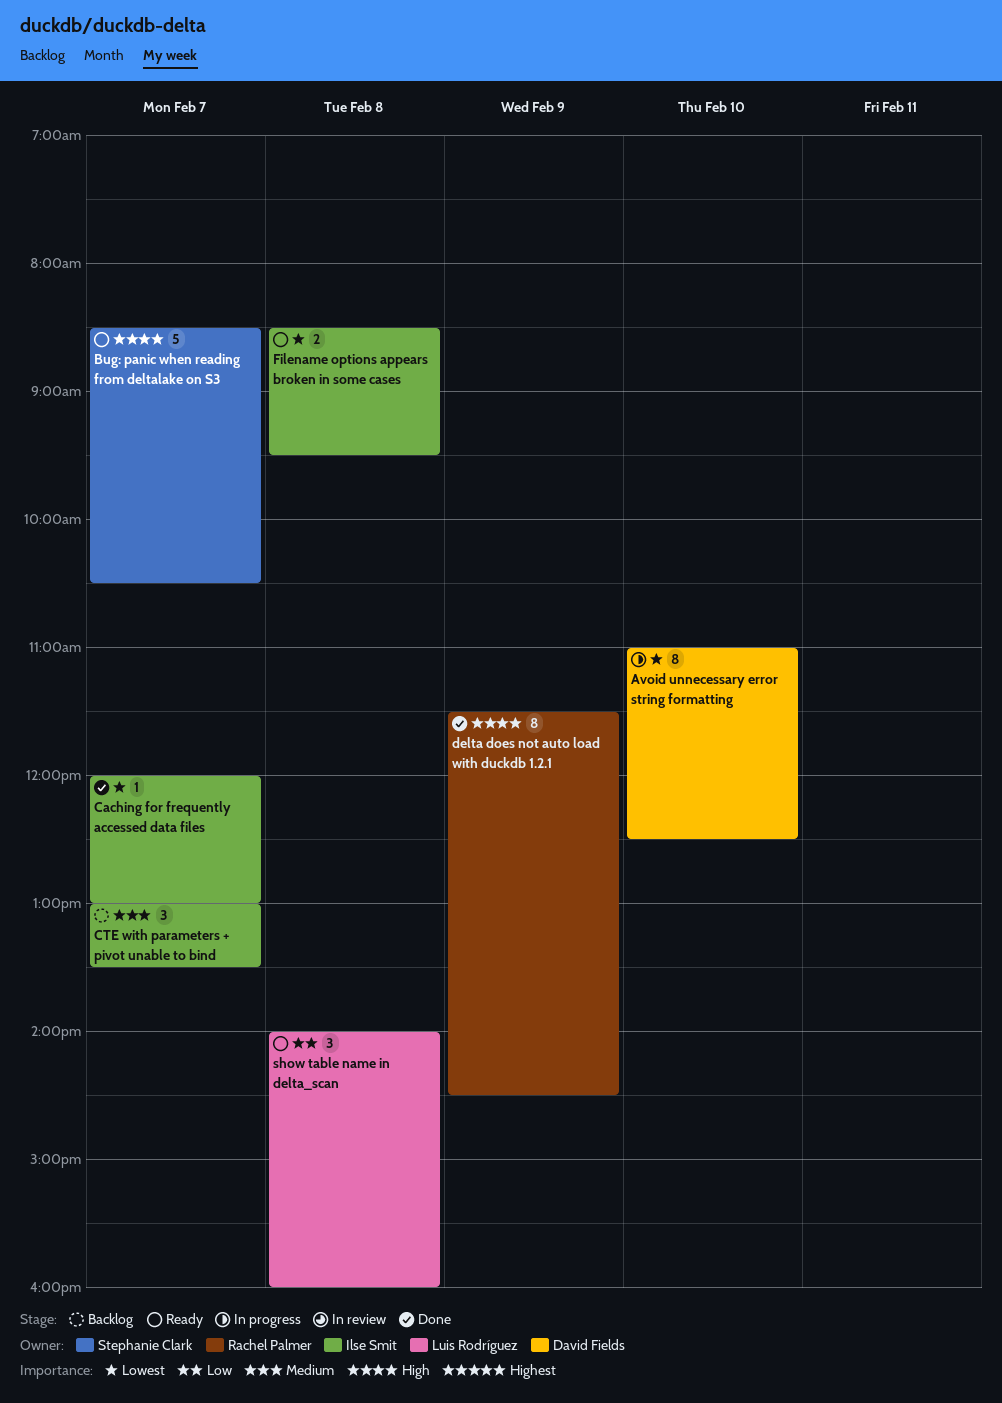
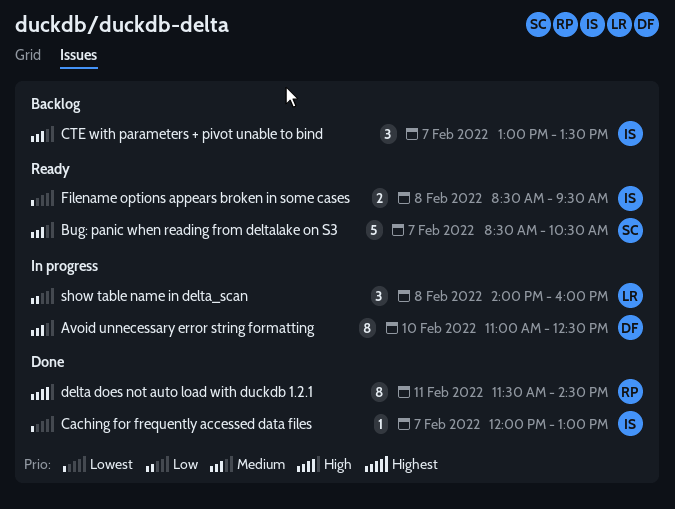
Avoid unnecessary error string formatting, priority: Lowest -> Medium
Bug: panic when reading from deltalake on S3, priority: High -> Medium
delta does not auto load with duckdb 1.2.1, day: Feb 9 -> Feb 11
show table name in delta_scan, status: Ready -> In progress

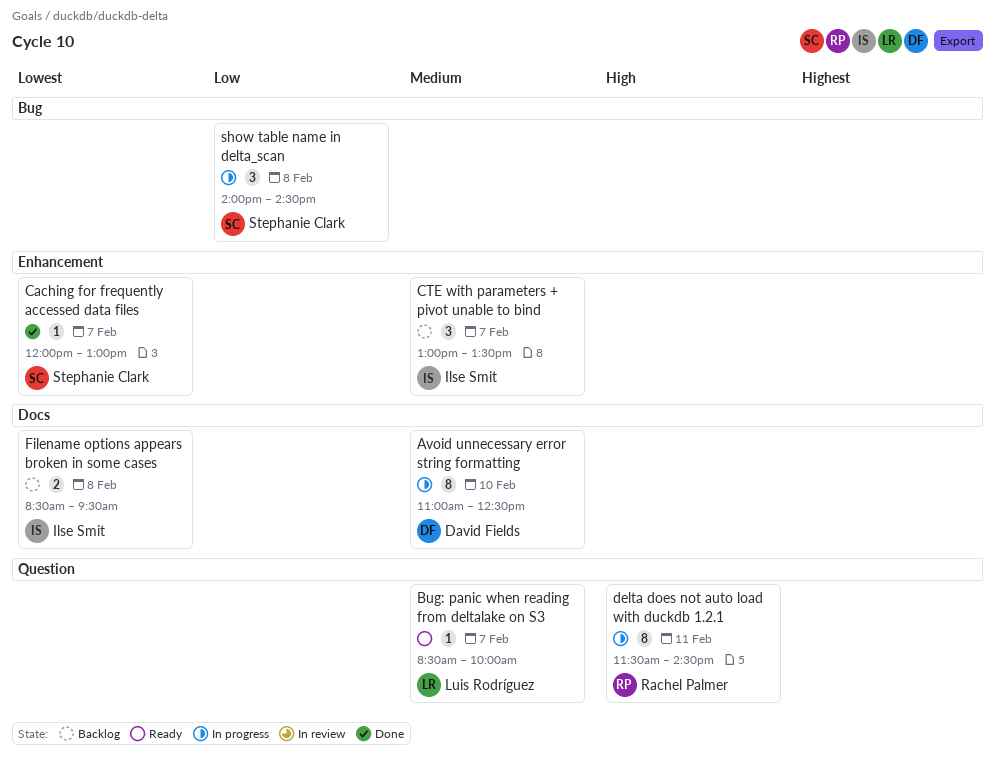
Bug: panic when reading from deltalake on S3, owner: Stephanie Clark -> Luis Rodríguez
Bug: panic when reading from deltalake on S3, estimate: 5 -> 1
Bug: panic when reading from deltalake on S3, ends: 10:30 -> 10:00
Caching for frequently accessed data files, owner: Ilse Smit -> Stephanie Clark
delta does not auto load with duckdb 1.2.1, status: Done -> In progress
Filename options appears broken in some cases, status: Ready -> Backlog
show table name in delta_scan, owner: Luis Rodríguez -> Stephanie Clark
show table name in delta_scan, ends: 16:00 -> 14:30

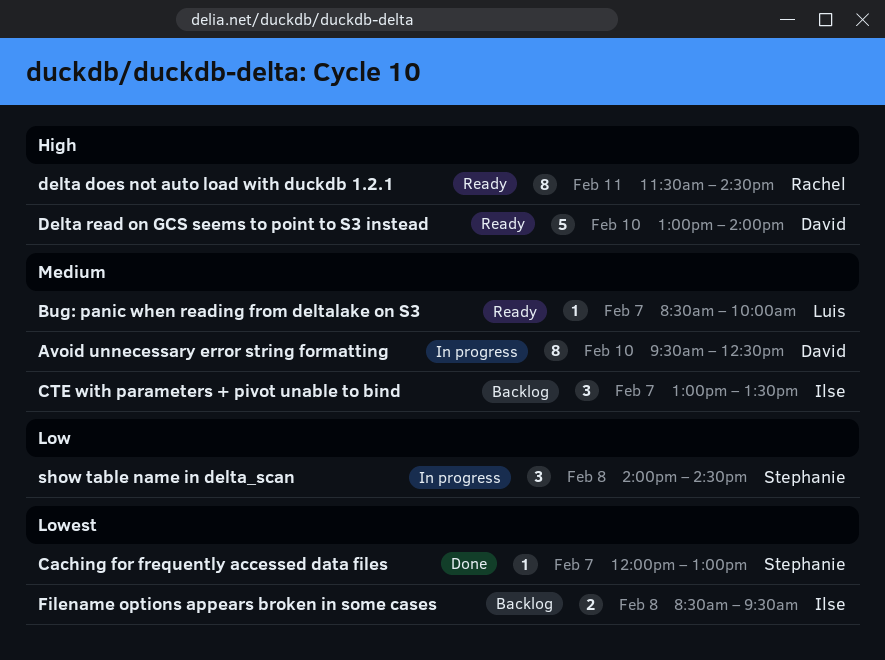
Avoid unnecessary error string formatting, begins: 11:00 -> 09:30
delta does not auto load with duckdb 1.2.1, status: In progress -> Ready
Delta read on GCS seems to point to S3 instead: none -> present

